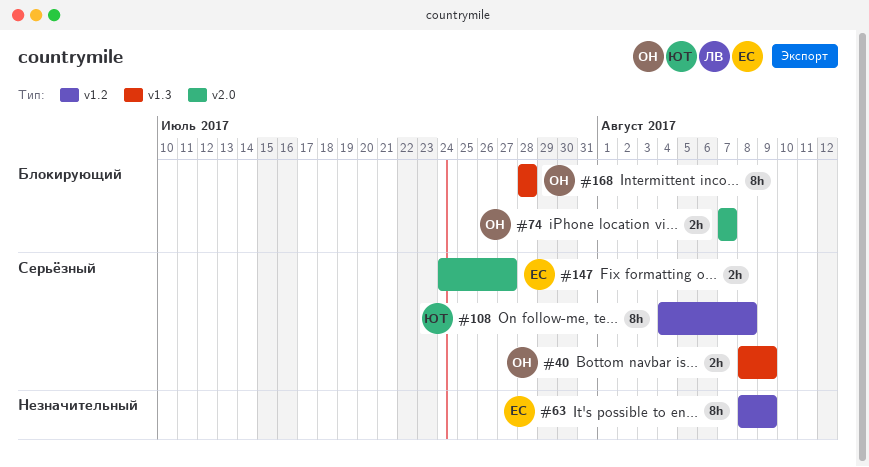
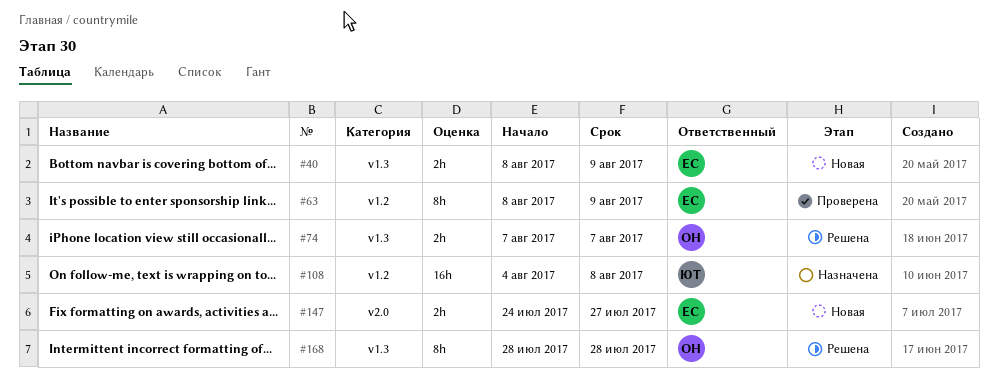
#40, owner: ОН -> ЕС
#74, label: v2.0 -> v1.3
#108, estimate: 8h -> 16h

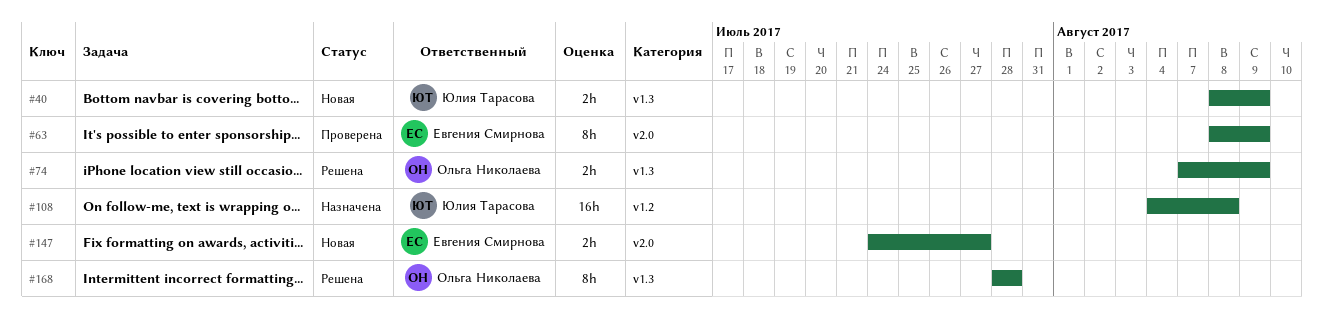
#40, owner: Евгения Смирнова -> Юлия Тарасова
#63, label: v1.2 -> v2.0
#74, due: Aug 7 -> Aug 9

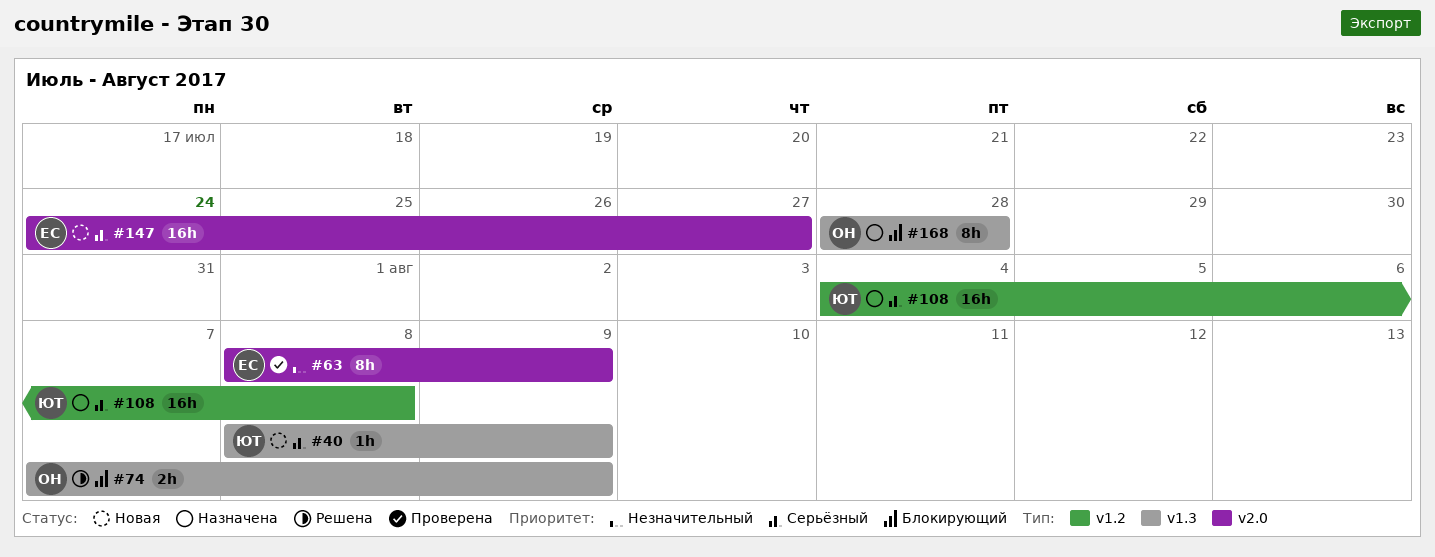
#40, estimate: 2h -> 1h
#147, estimate: 2h -> 16h
#168, status: Решена -> Назначена

